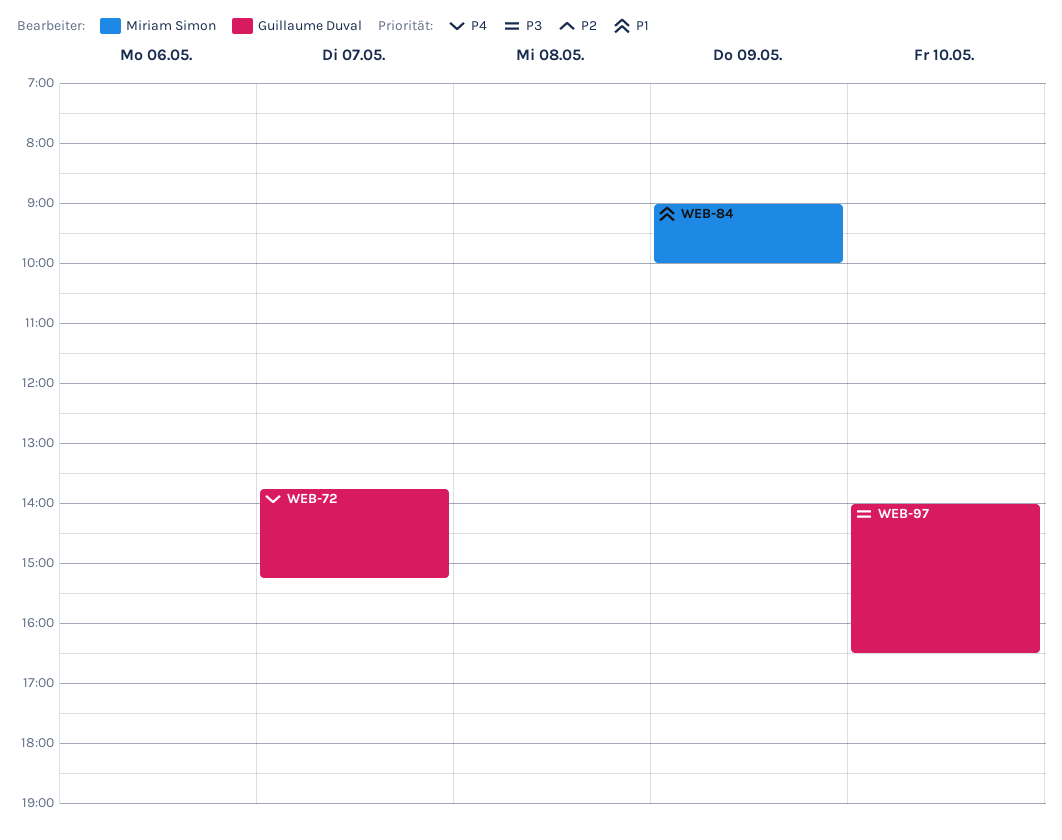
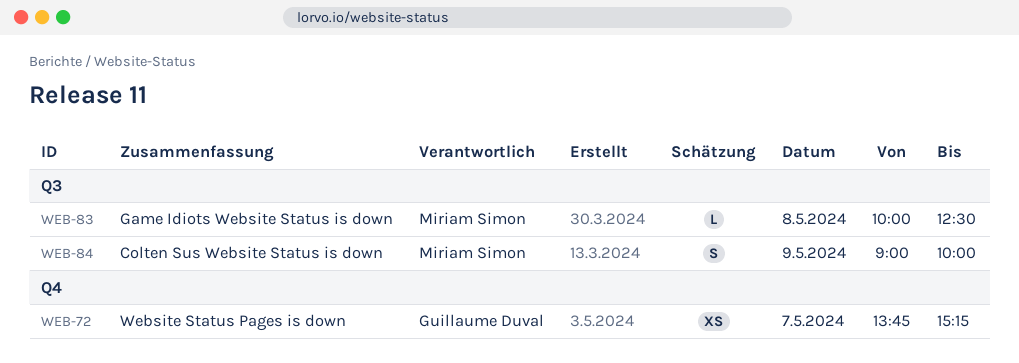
WEB-83: none -> present
WEB-97: present -> none

